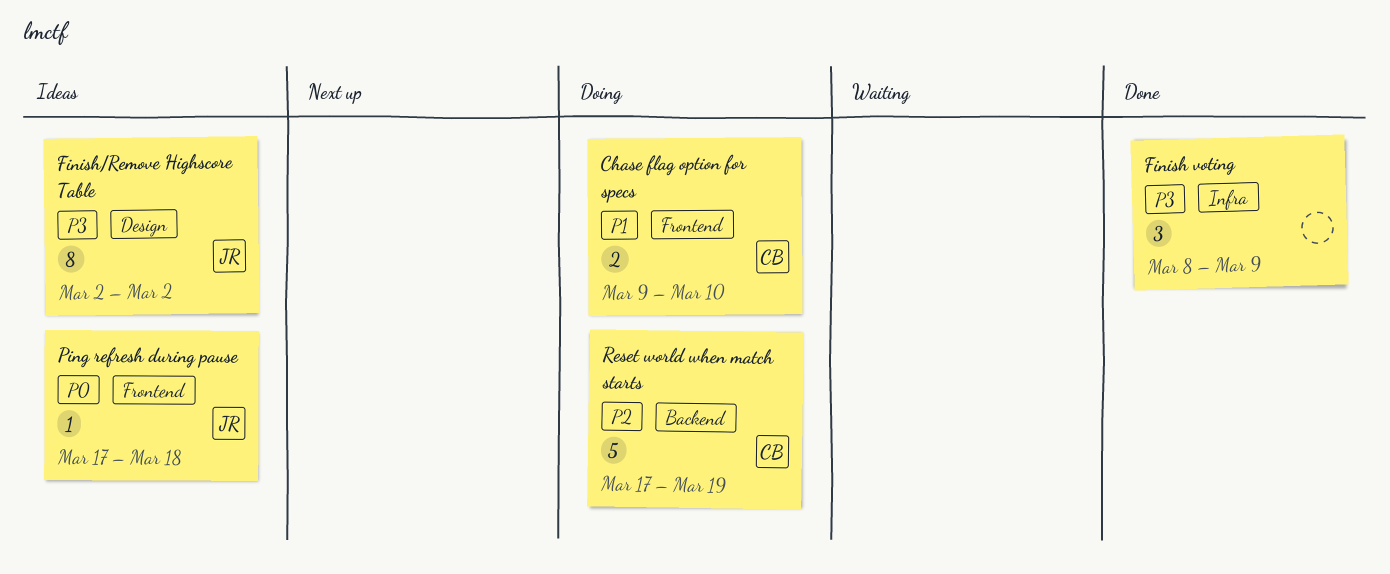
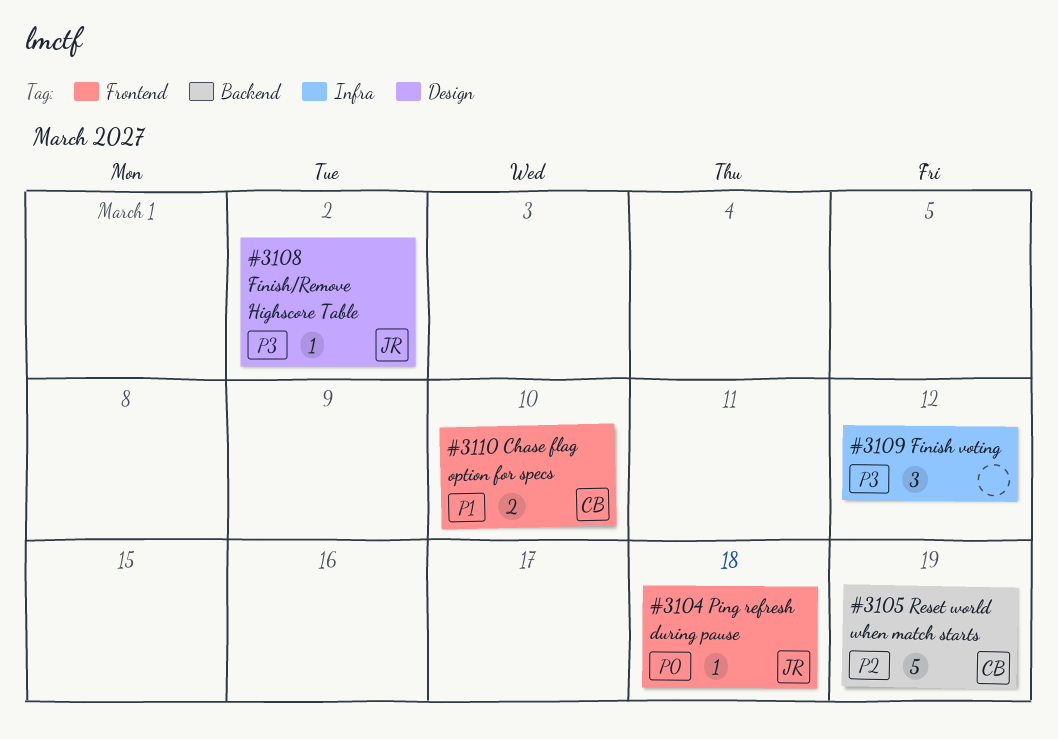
Finish voting, due: Mar 9 -> Mar 12
Finish/Remove Highscore Table, estimate: 8 -> 1

